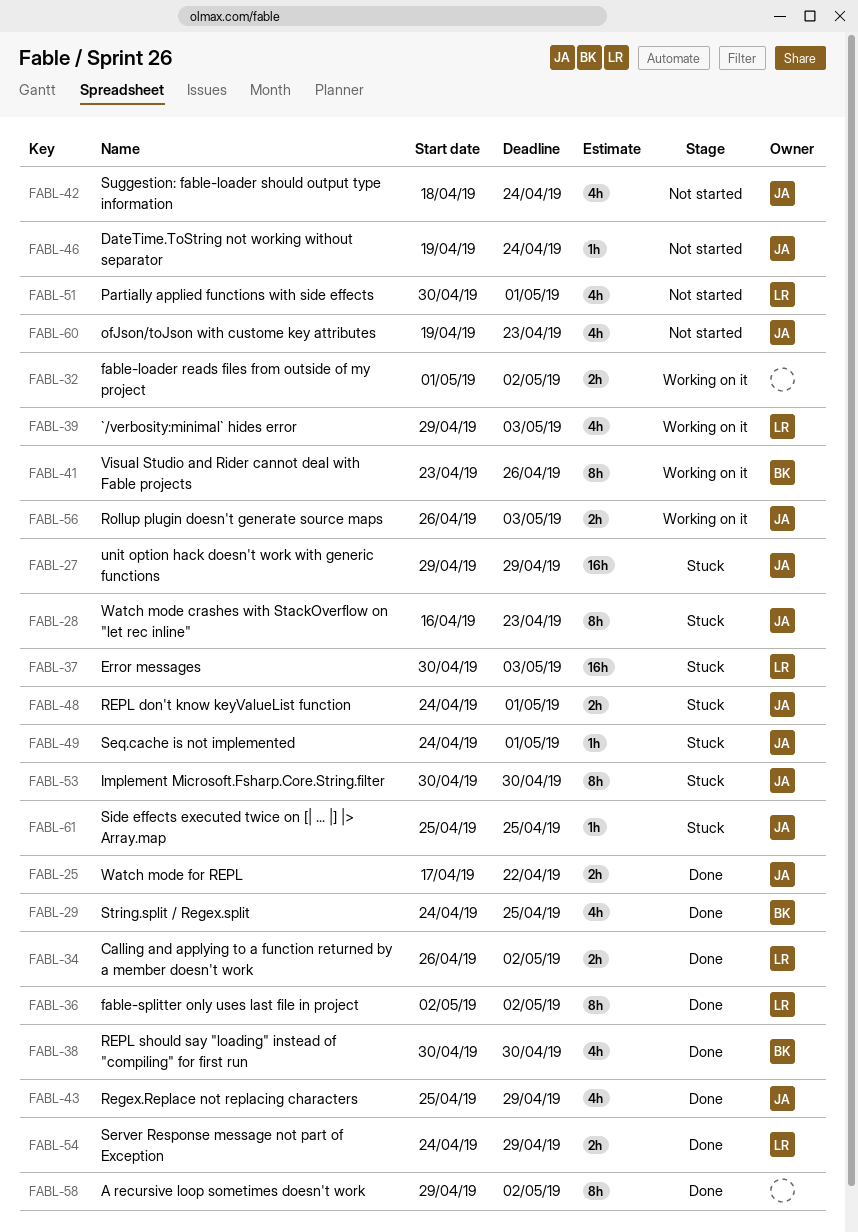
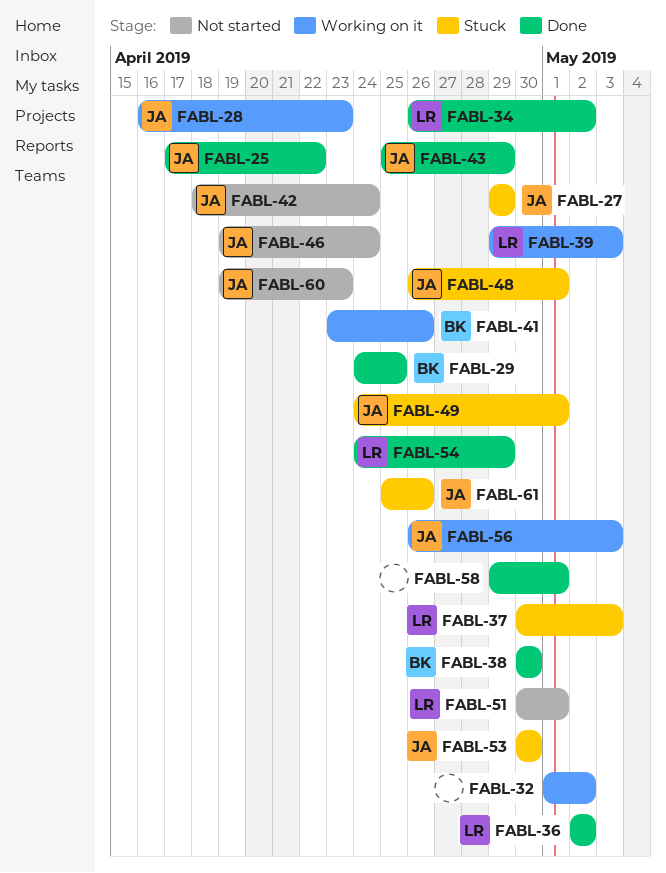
FABL-28, status: Stuck -> Working on it
FABL-48, start: Apr 24 -> Apr 26
FABL-58, due: May 2 -> May 1
FABL-61, due: Apr 25 -> Apr 26

